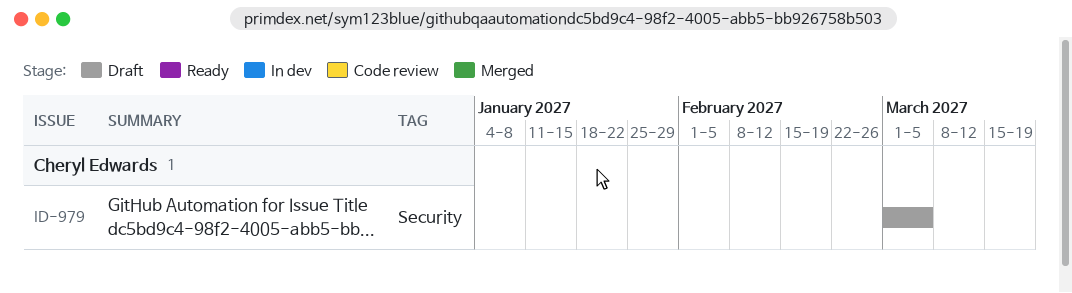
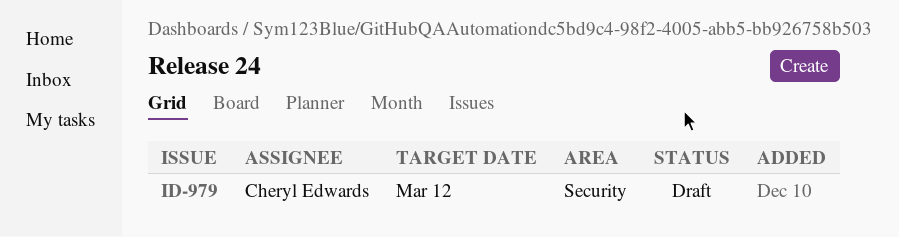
ID-979, due: Mar 5 -> Mar 12

